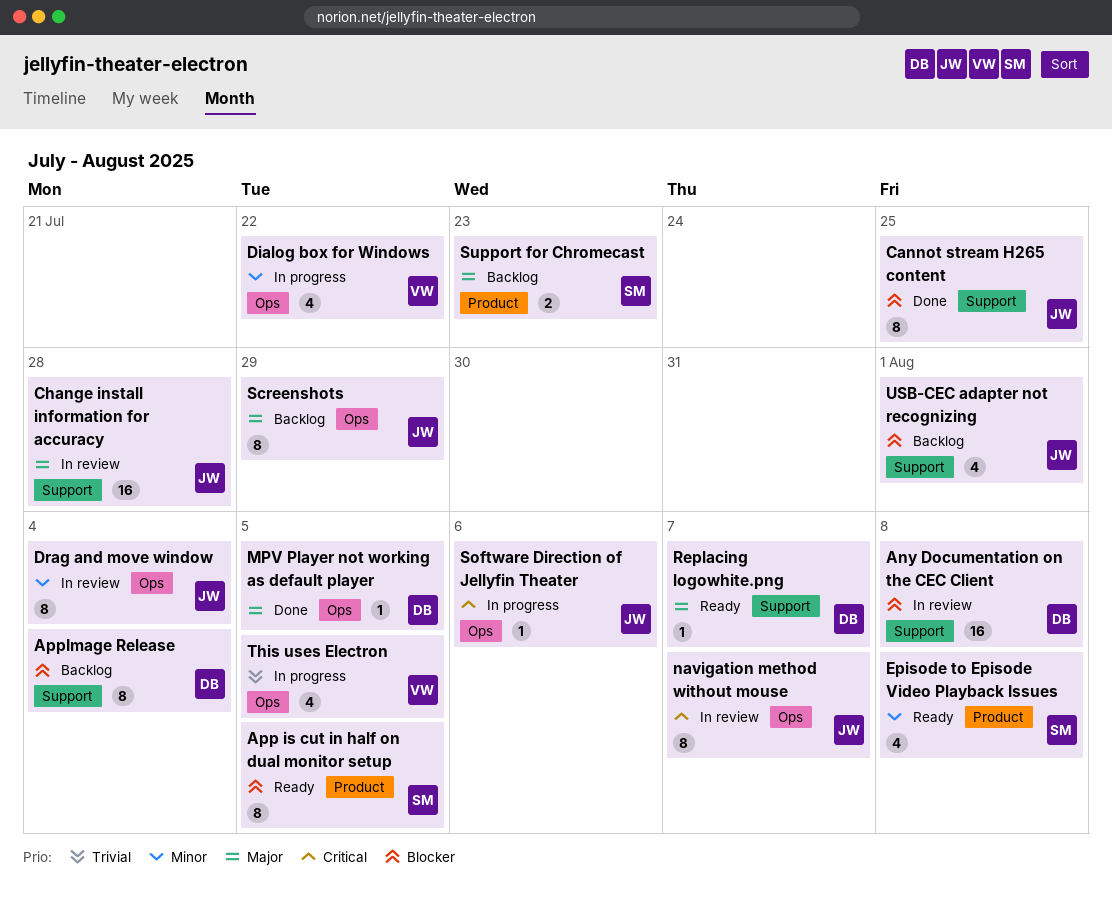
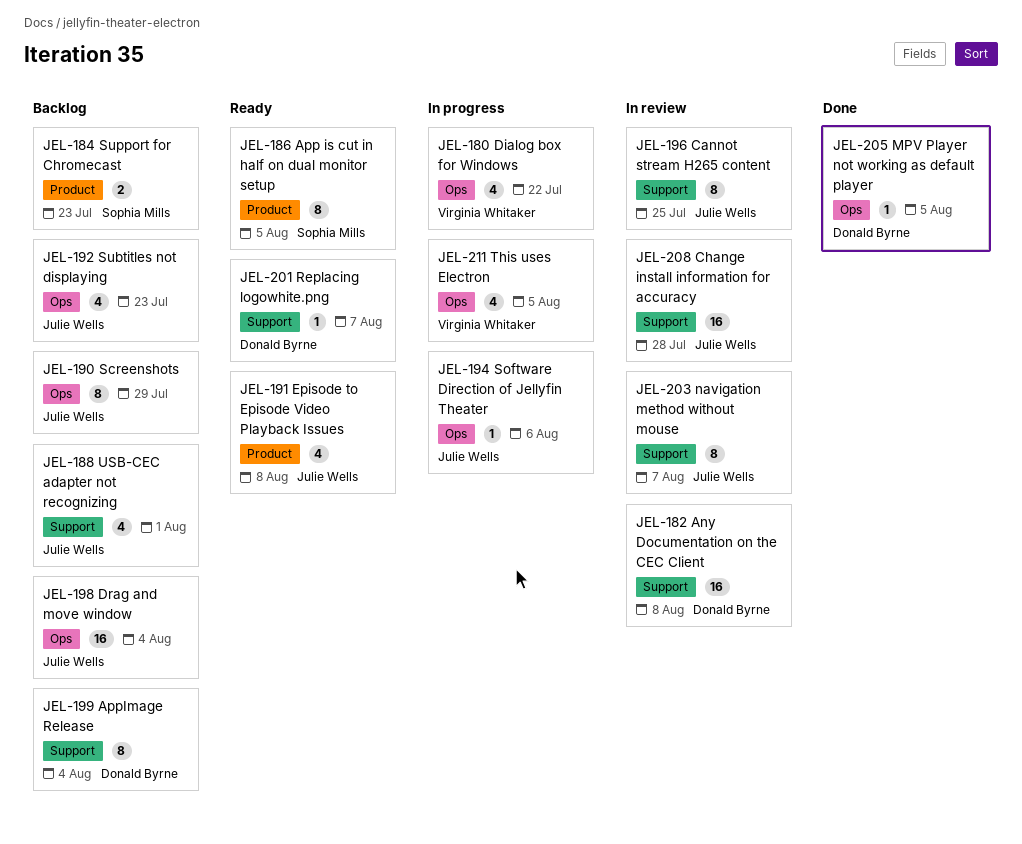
Cannot stream H265 content, status: Done -> In review
Drag and move window, status: In review -> Backlog
Drag and move window, estimate: 8 -> 16
Episode to Episode Video Playback Issues, owner: Sophia Mills -> Julie Wells
navigation method without mouse, label: Ops -> Support
Subtitles not displaying: none -> present

